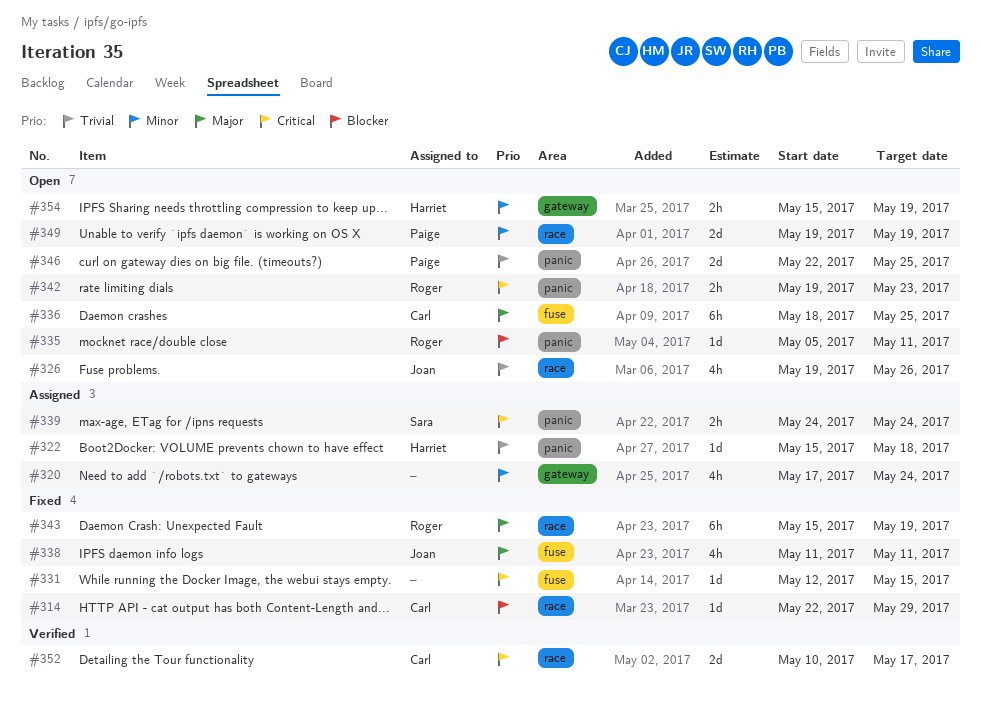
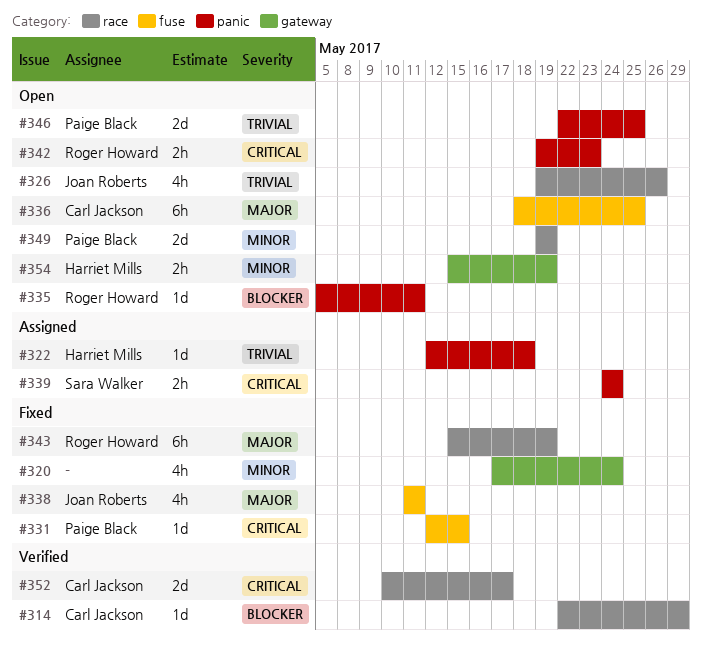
#314, status: Fixed -> Verified
#320, status: Assigned -> Fixed
#322, start: May 15 -> May 12
#331, owner: none -> Paige Black

